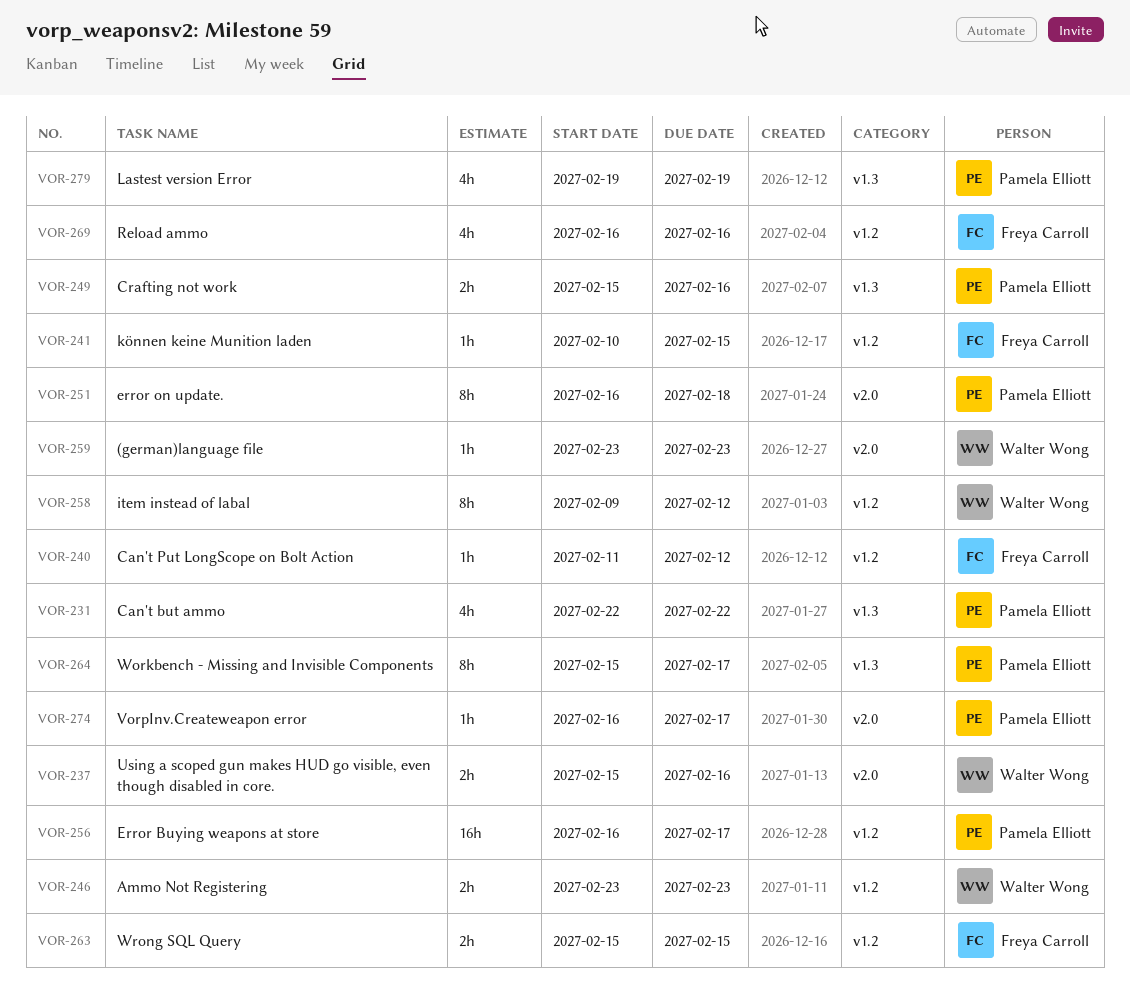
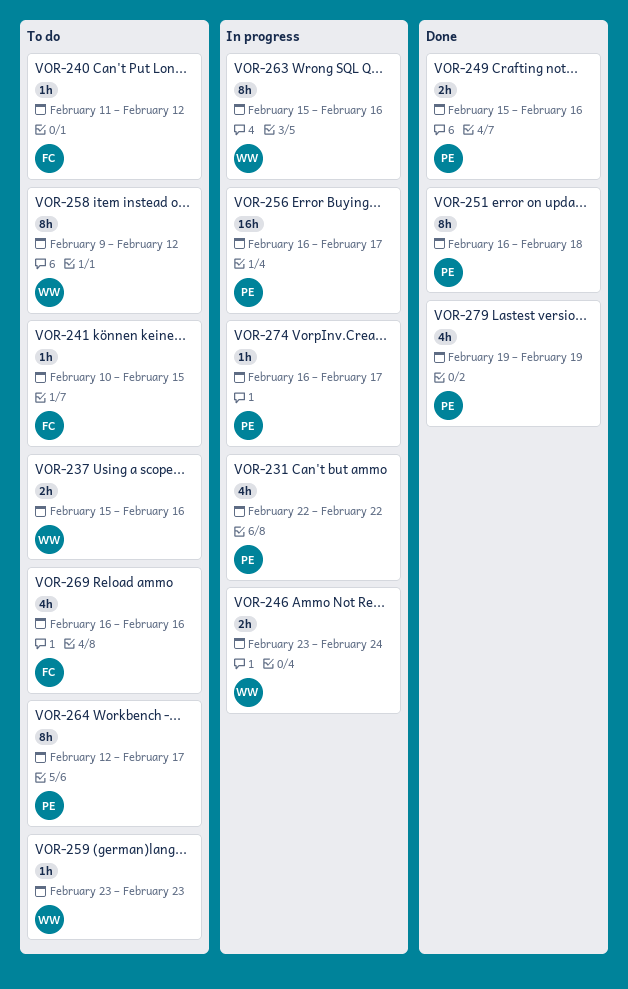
VOR-246, due: Feb 23 -> Feb 24
VOR-263, owner: Freya Carroll -> Walter Wong
VOR-263, estimate: 2h -> 8h
VOR-263, due: Feb 15 -> Feb 16
VOR-264, start: Feb 15 -> Feb 12

